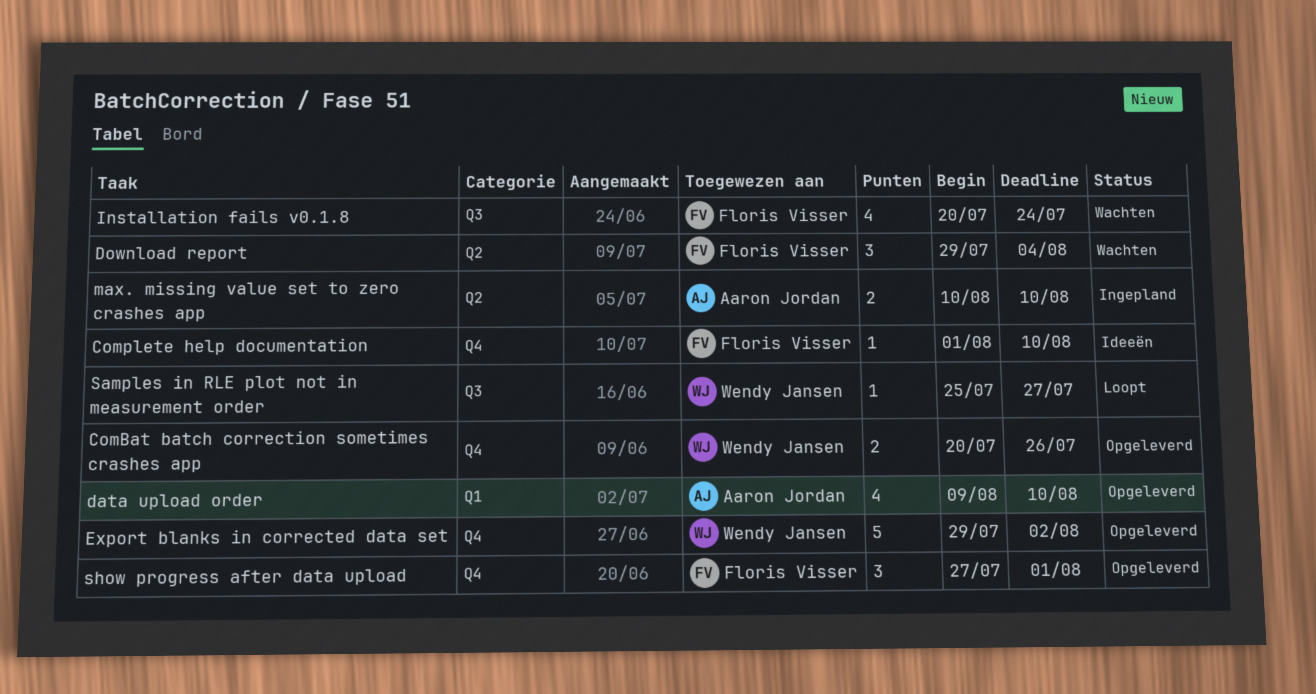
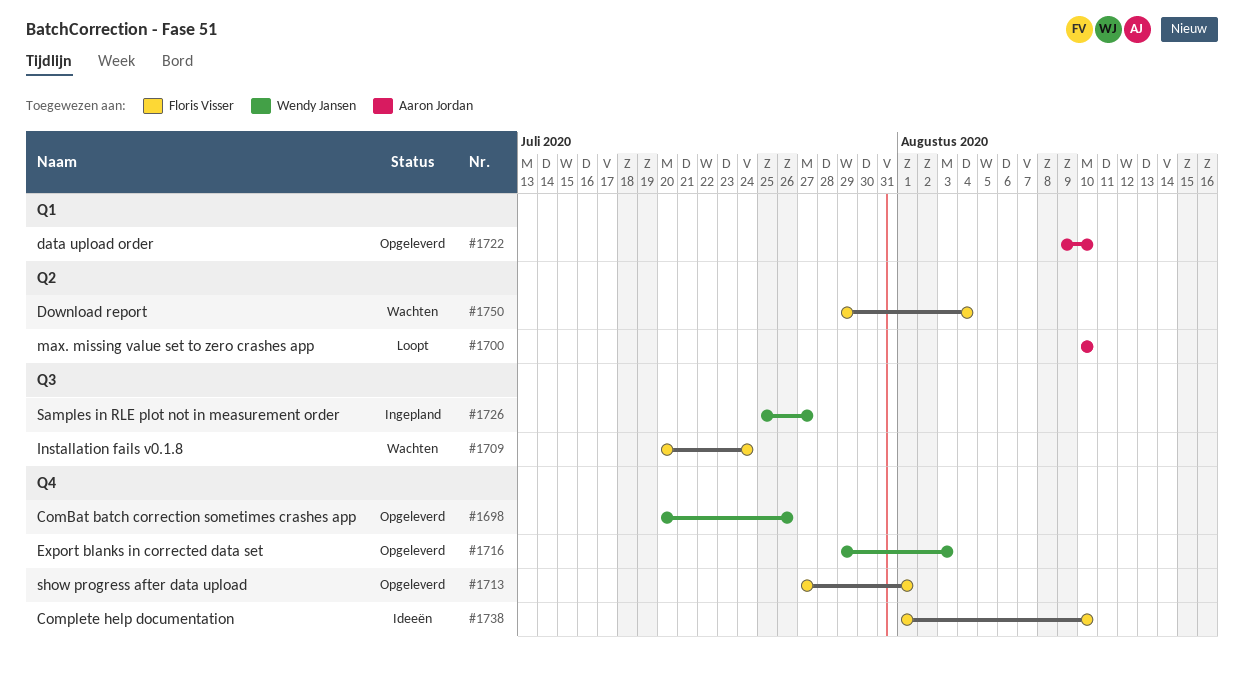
Export blanks in corrected data set, due: Aug 2 -> Aug 3
max. missing value set to zero crashes app, status: Ingepland -> Loopt
Samples in RLE plot not in measurement order, status: Loopt -> Ingepland

